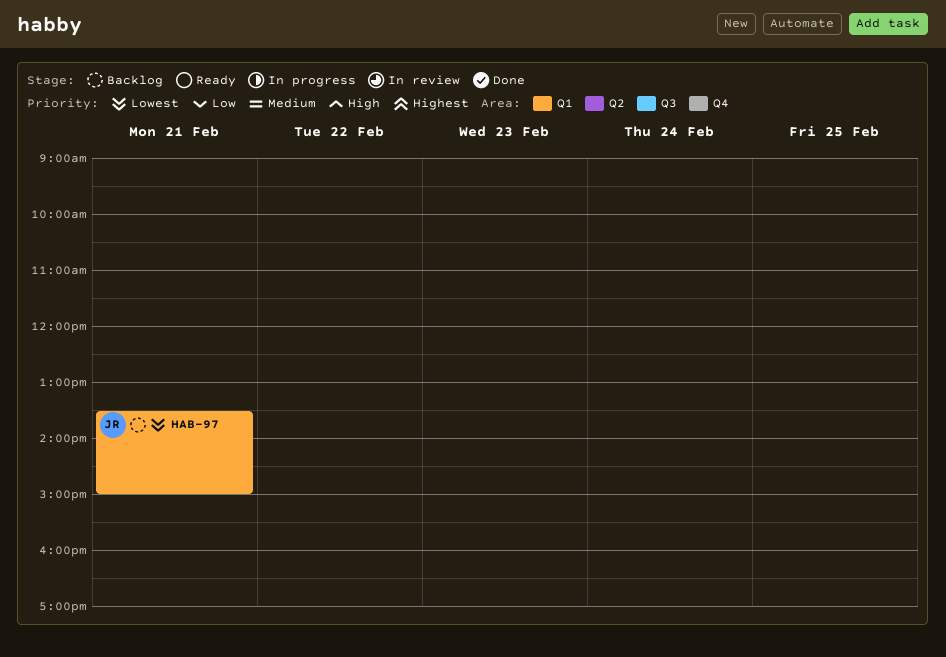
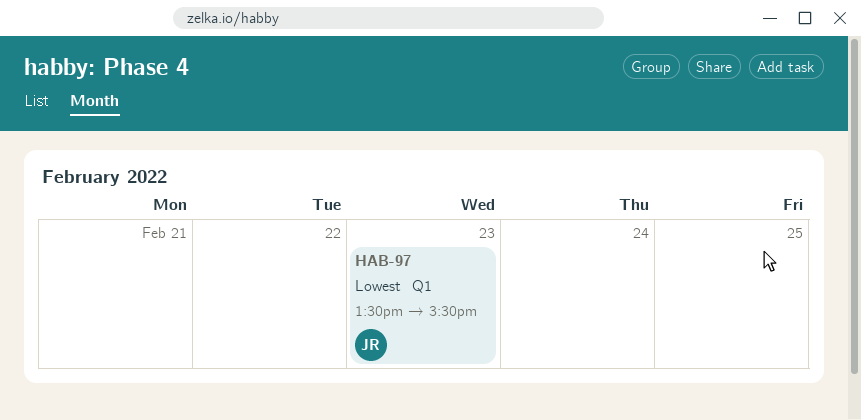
HAB-97, day: Feb 21 -> Feb 23
HAB-97, ends: 15:00 -> 15:30

